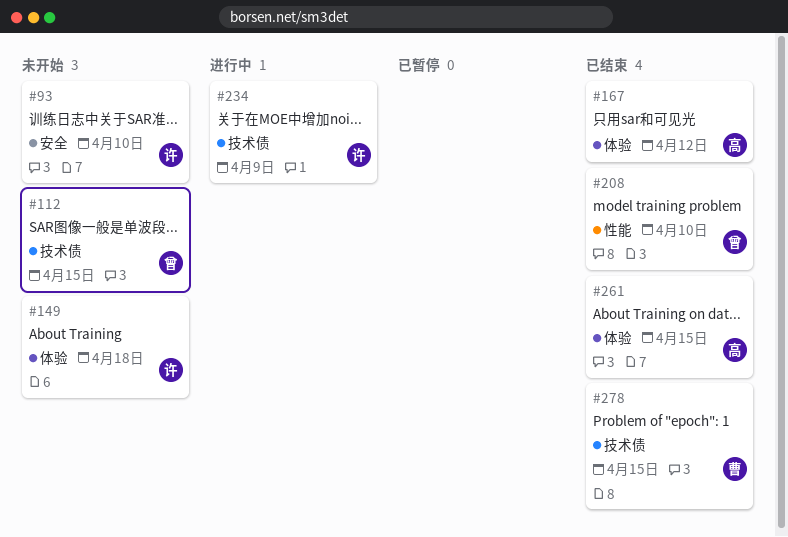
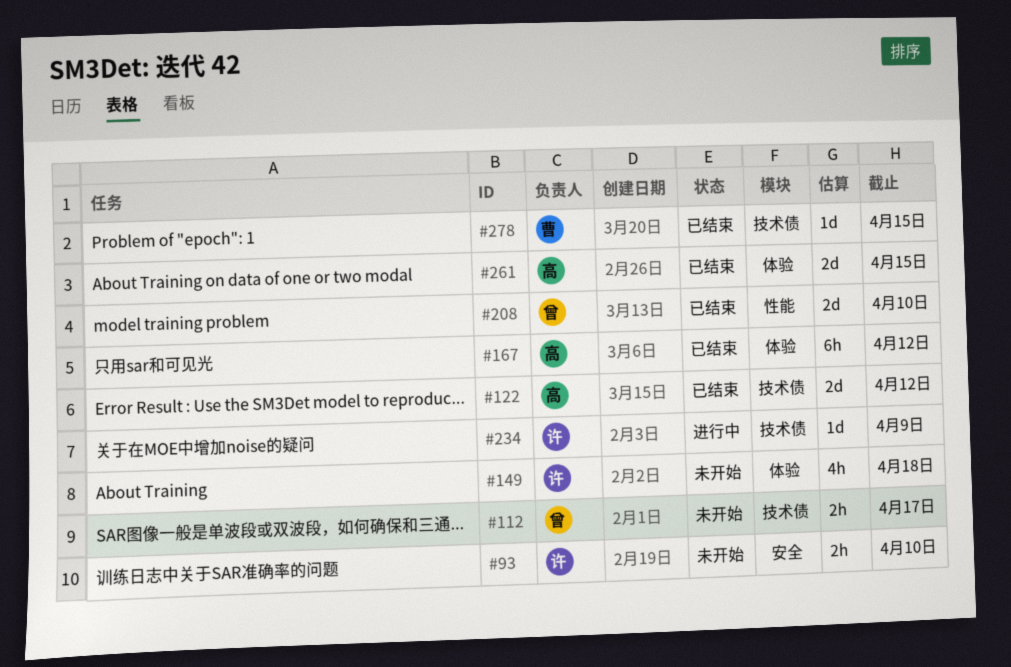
#112, due: Apr 15 -> Apr 17
#122: none -> present

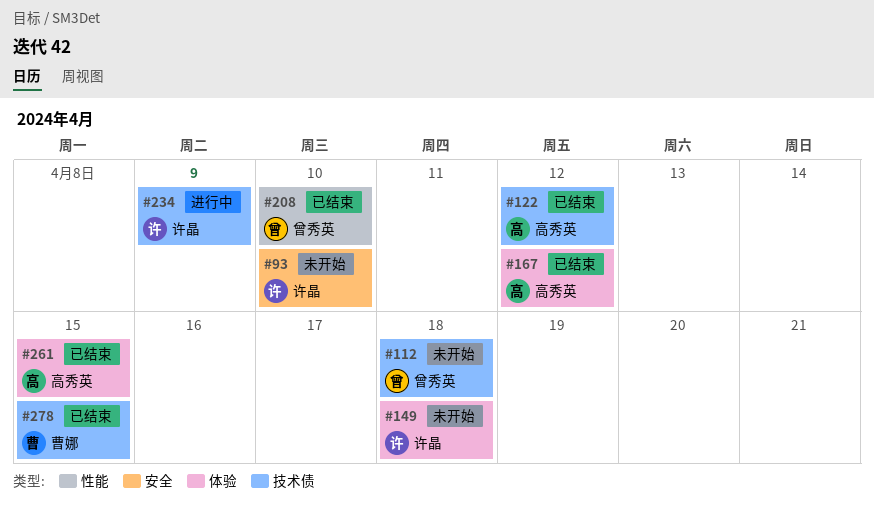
#112, due: Apr 17 -> Apr 18

